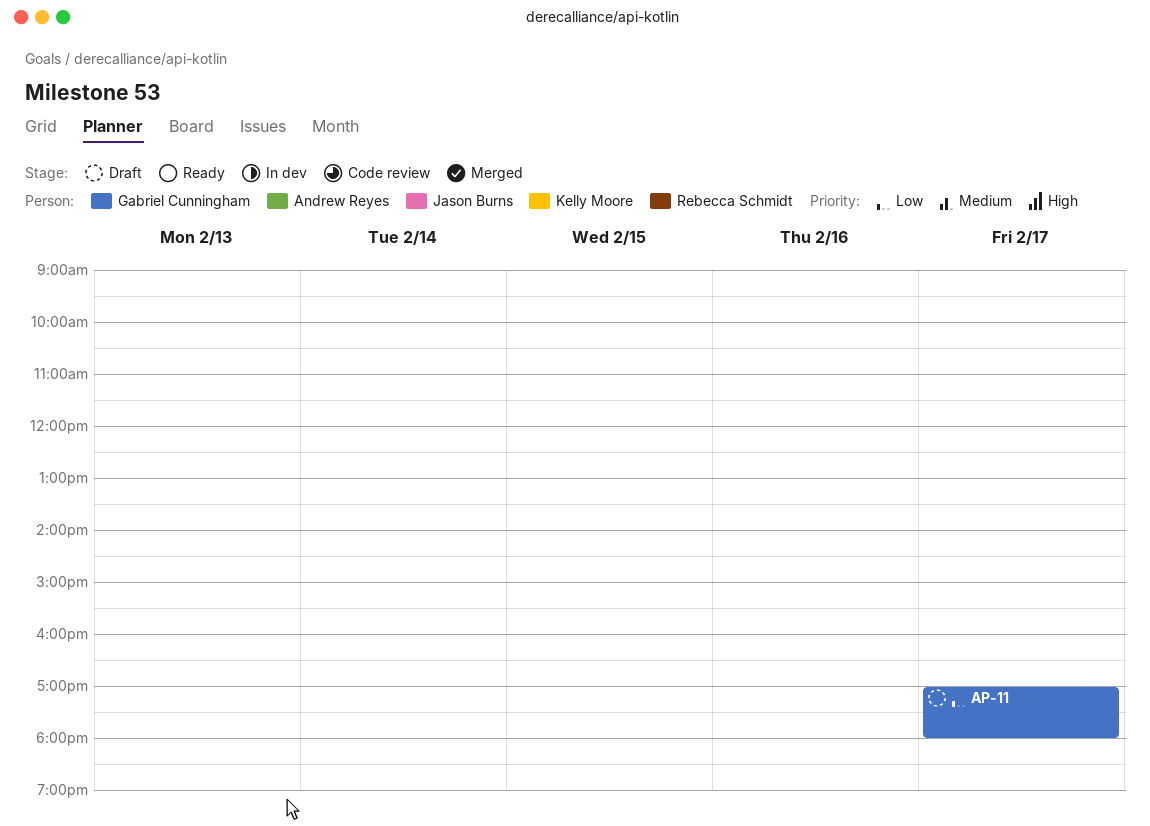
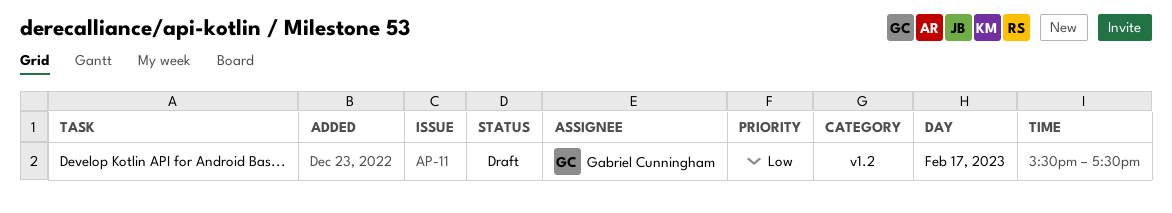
AP-11, begins: 17:00 -> 15:30
AP-11, ends: 18:00 -> 17:30

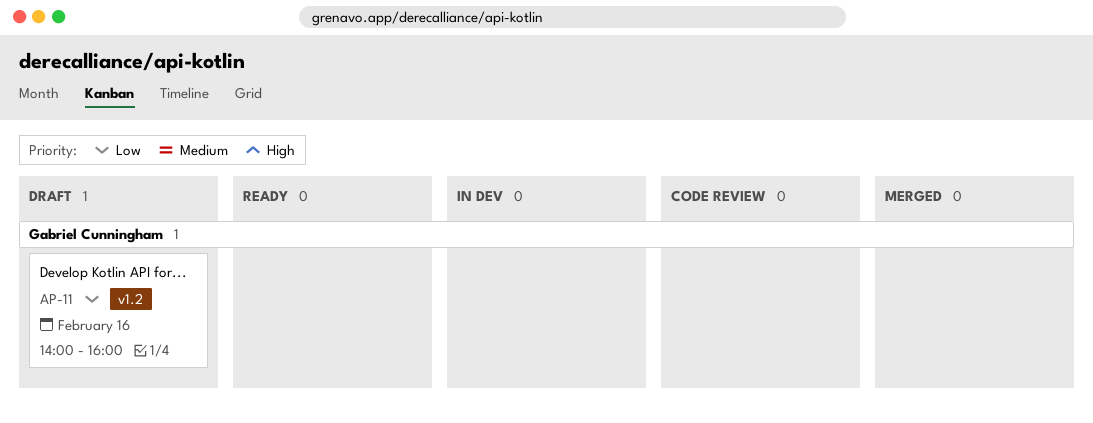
AP-11, day: Feb 17 -> Feb 16
AP-11, begins: 15:30 -> 14:00
AP-11, ends: 17:30 -> 16:00

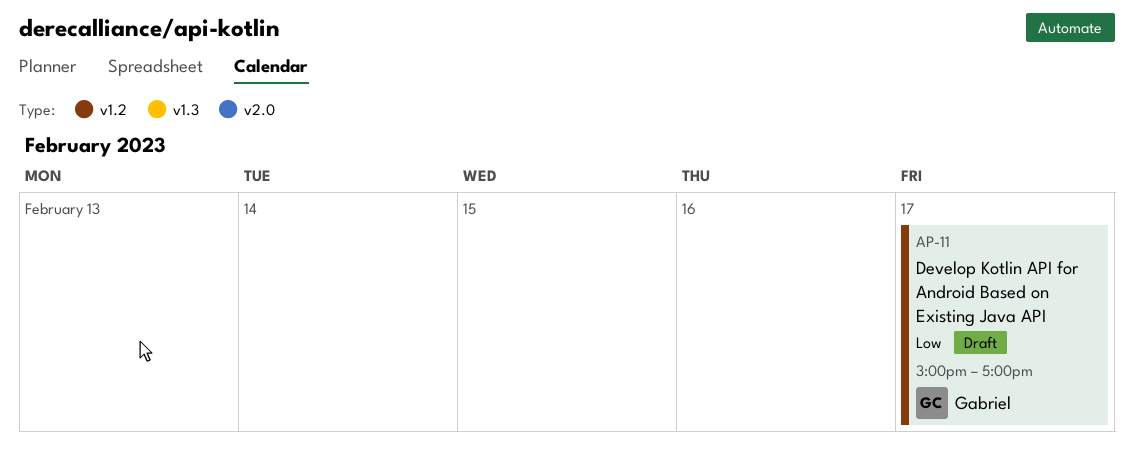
AP-11, day: Feb 16 -> Feb 17
AP-11, begins: 14:00 -> 15:00
AP-11, ends: 16:00 -> 17:00

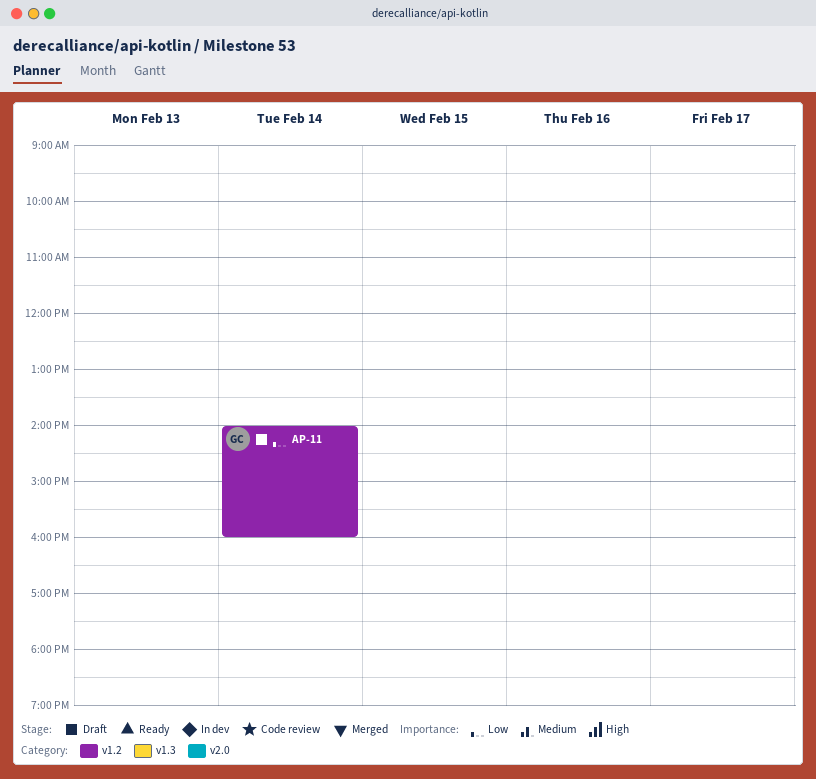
AP-11, day: Feb 17 -> Feb 14
AP-11, begins: 15:00 -> 14:00
AP-11, ends: 17:00 -> 16:00

